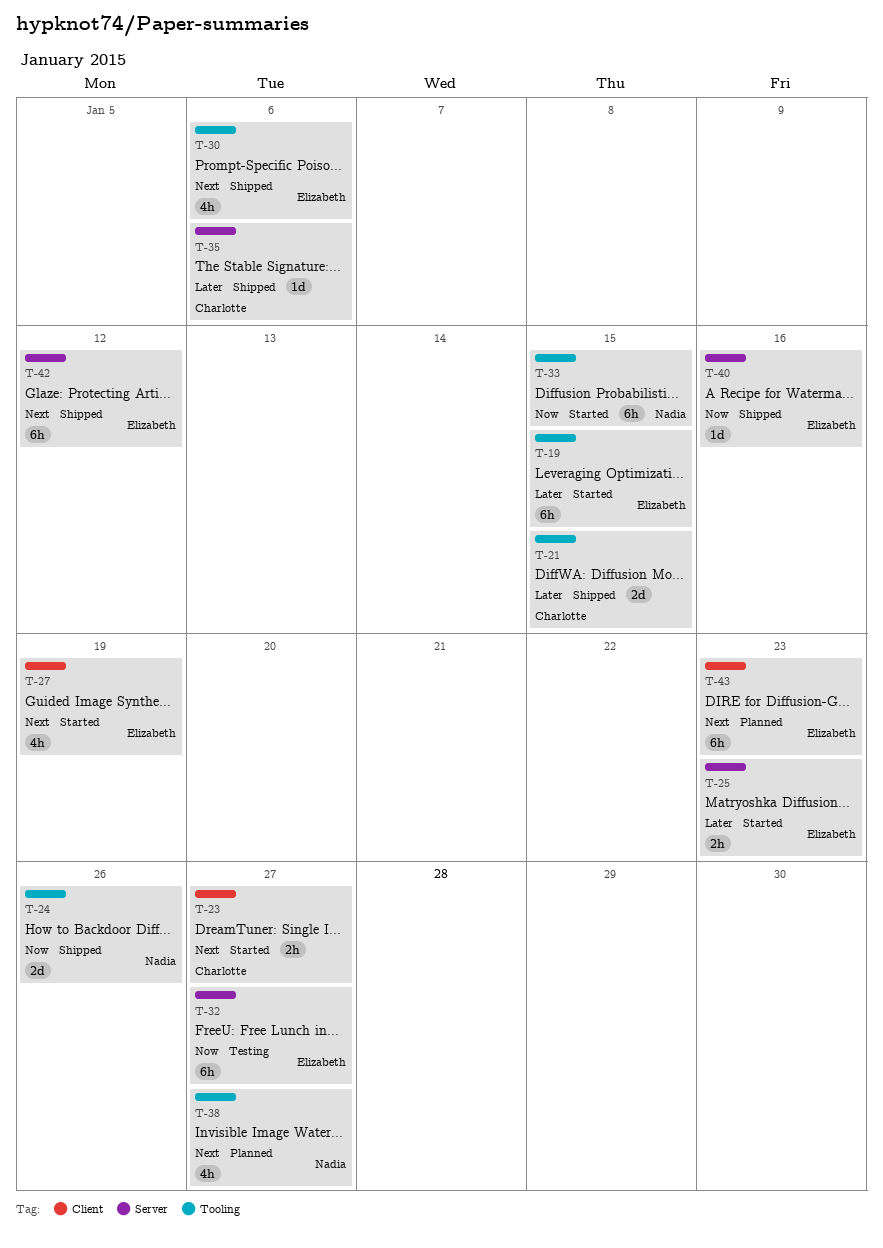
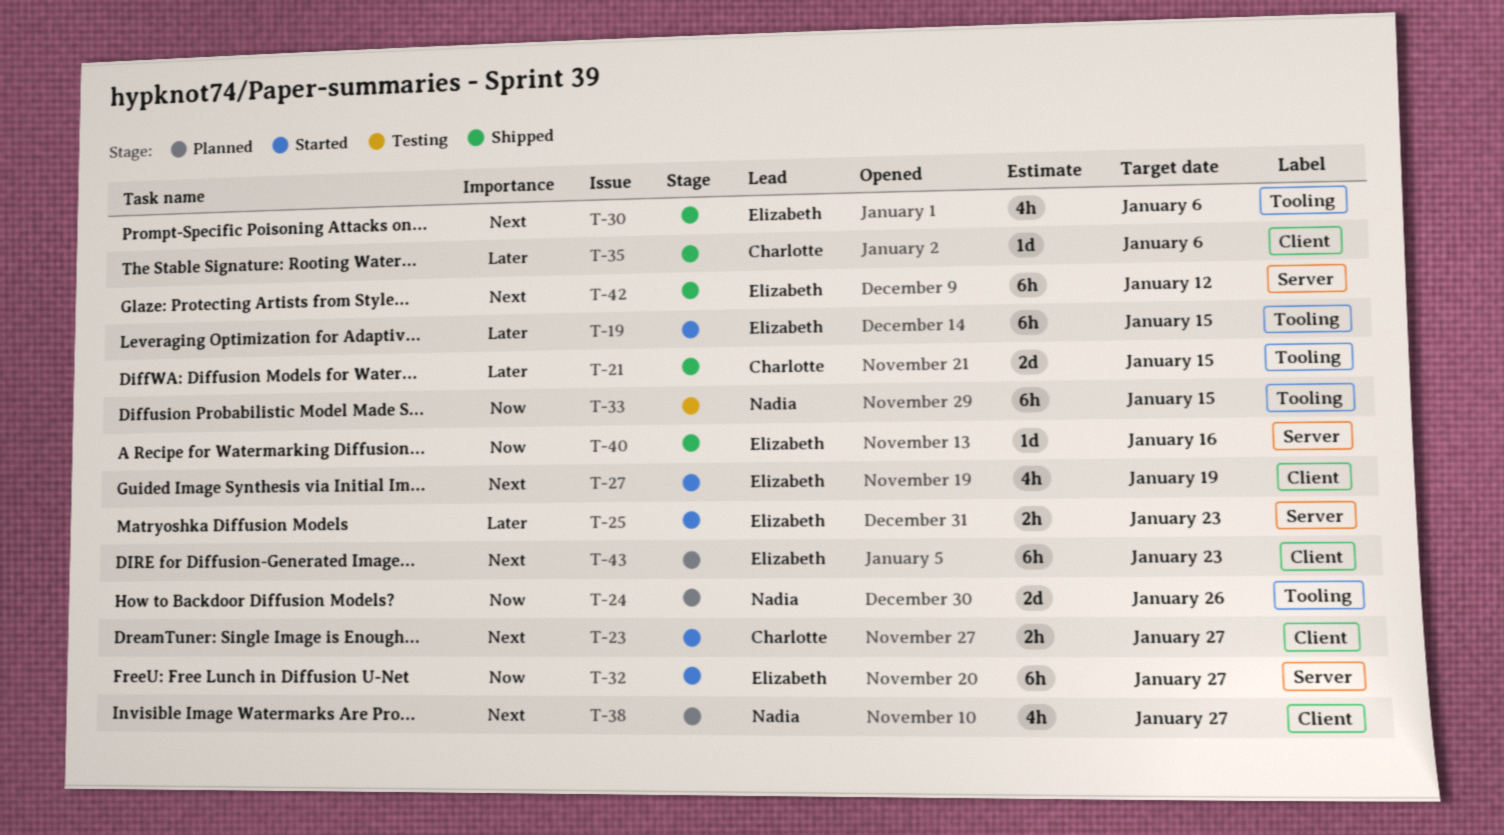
T-24, status: Shipped -> Planned
T-32, status: Testing -> Started
T-33, status: Started -> Testing
T-35, label: Server -> Client
T-38, label: Tooling -> Client

